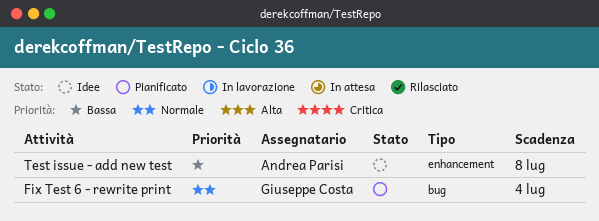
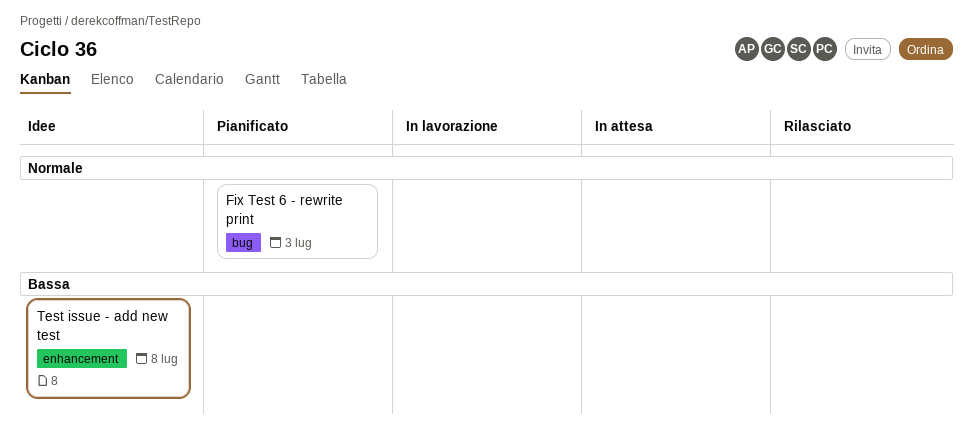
Fix Test 6 - rewrite print, due: Jul 4 -> Jul 3

